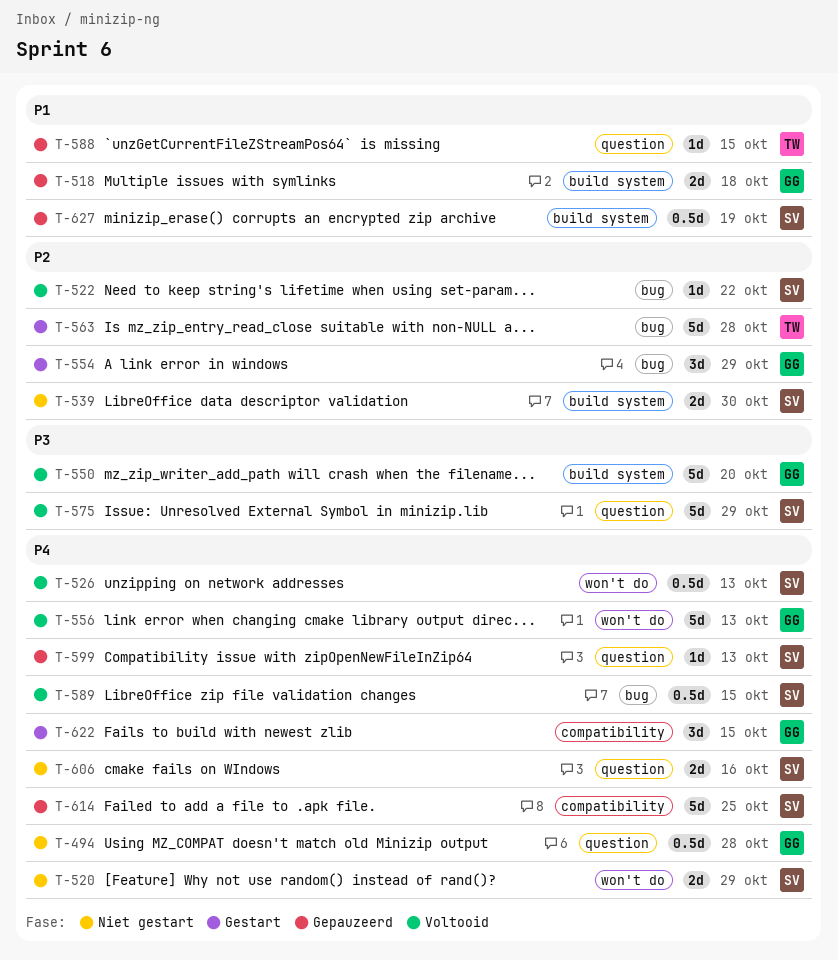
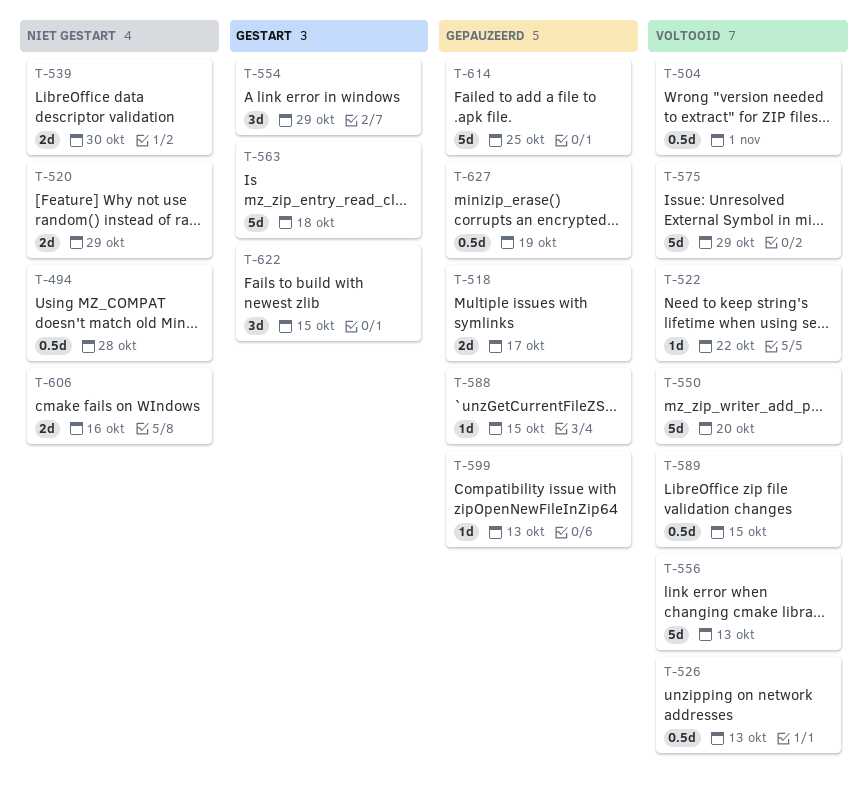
T-504: none -> present
T-518, due: Oct 18 -> Oct 17
T-563, due: Oct 28 -> Oct 18

